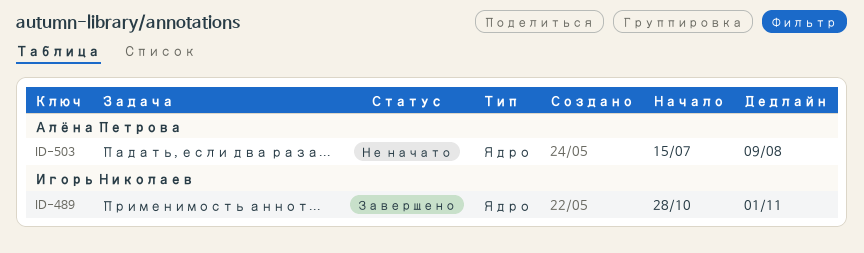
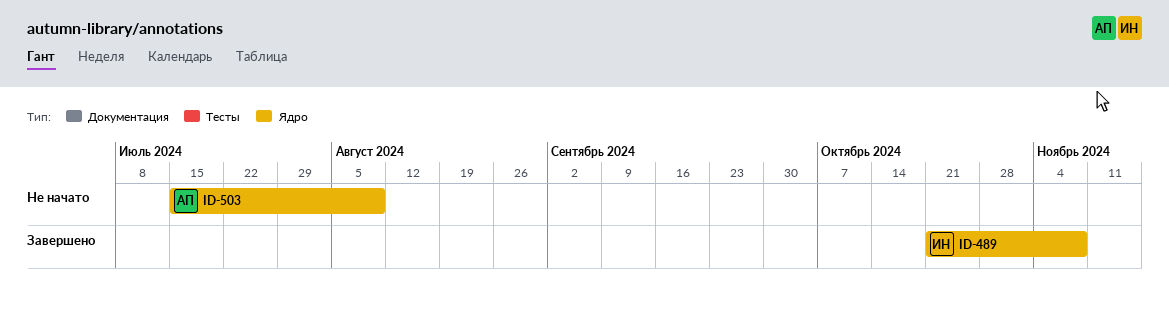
ID-489, start: Oct 28 -> Oct 21
ID-489, due: Nov 1 -> Nov 8

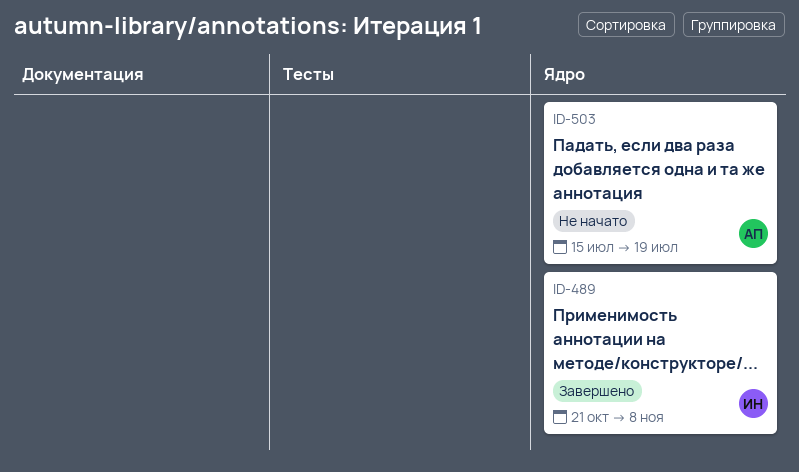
ID-503, due: Aug 9 -> Jul 19

